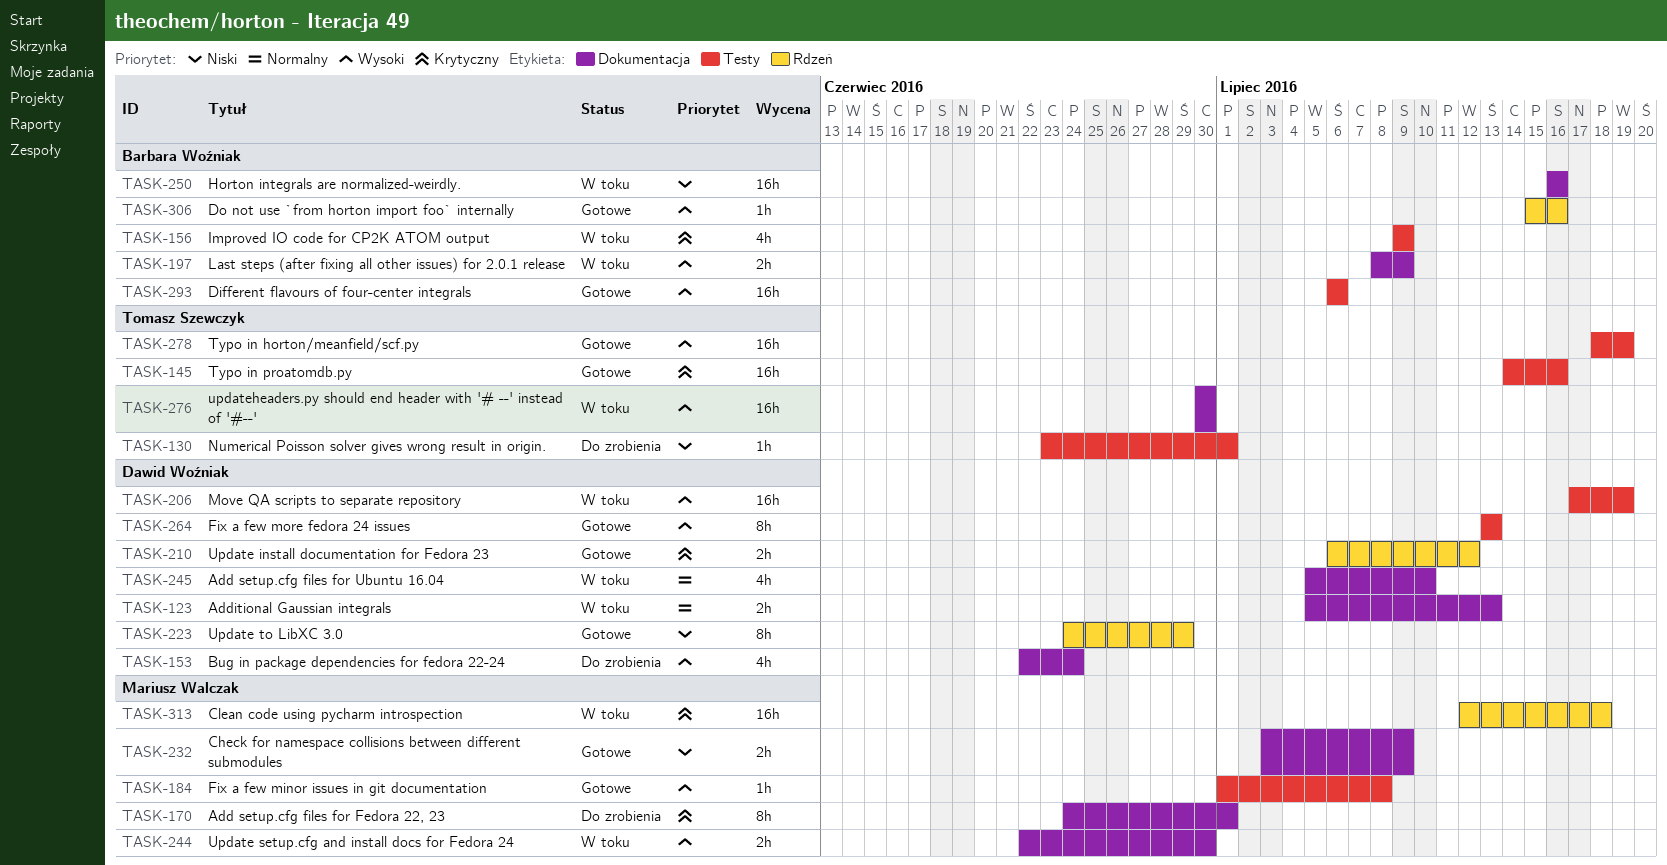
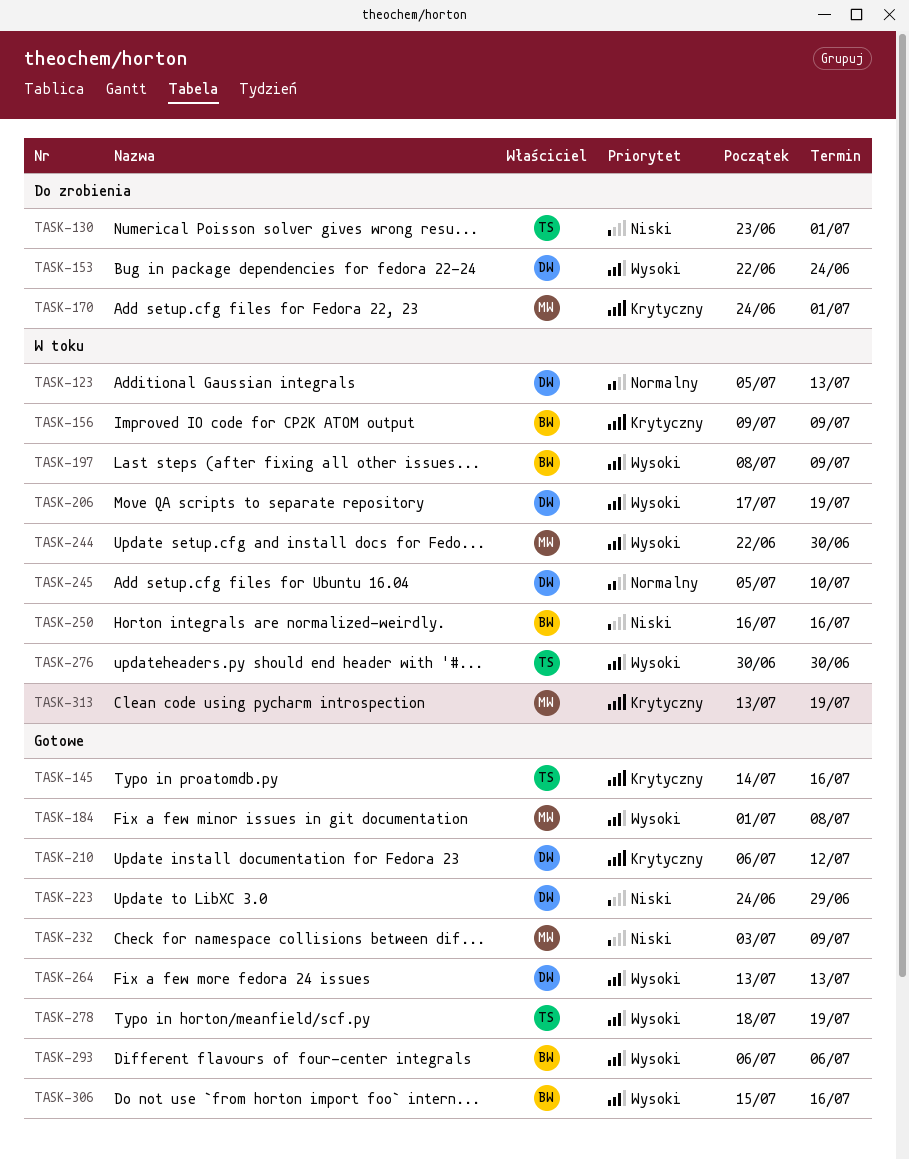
TASK-313, start: Jul 12 -> Jul 13
TASK-313, due: Jul 18 -> Jul 19

